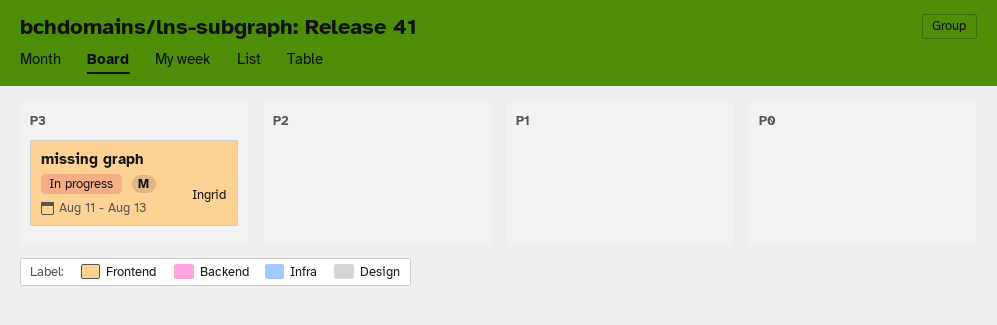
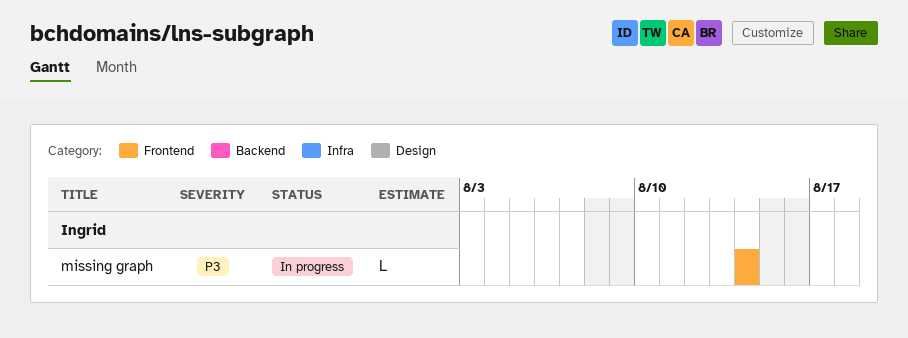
missing graph, estimate: M -> L
missing graph, start: Aug 11 -> Aug 14
missing graph, due: Aug 13 -> Aug 14

